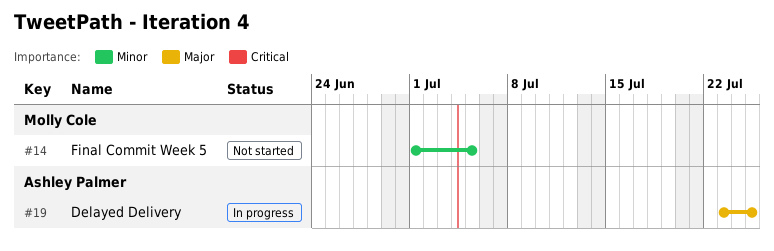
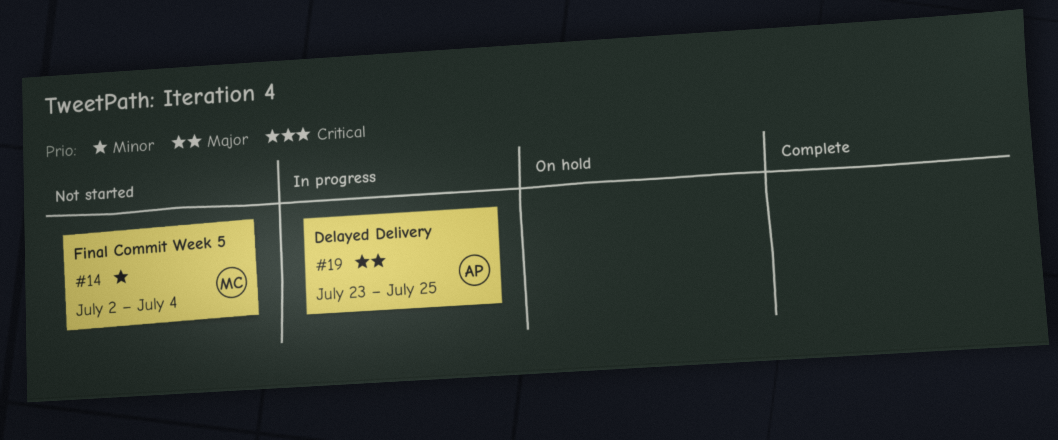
#14, start: Jul 1 -> Jul 2
#14, due: Jul 5 -> Jul 4

